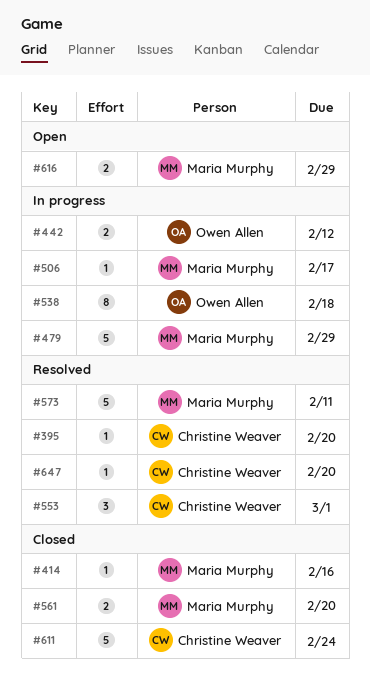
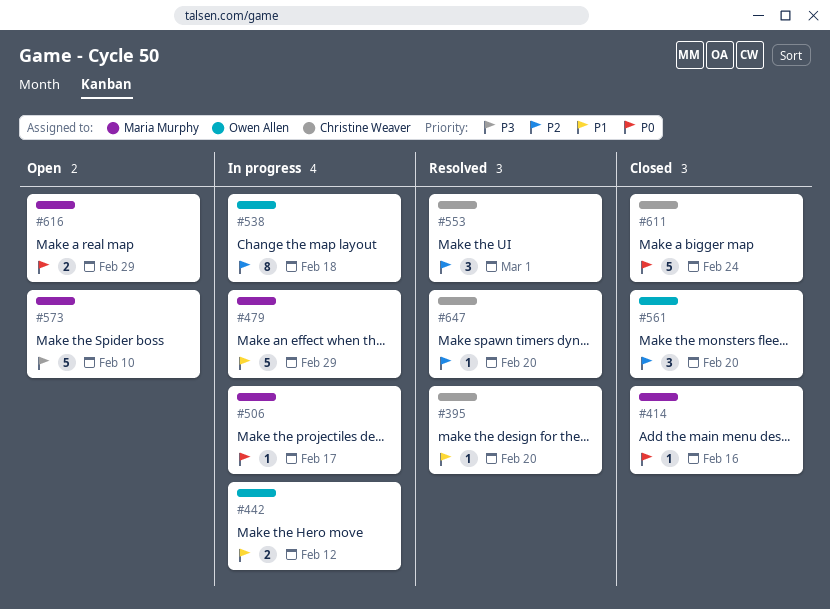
#561, owner: Maria Murphy -> Owen Allen
#561, estimate: 2 -> 3
#573, status: Resolved -> Open
#573, due: Feb 11 -> Feb 10

